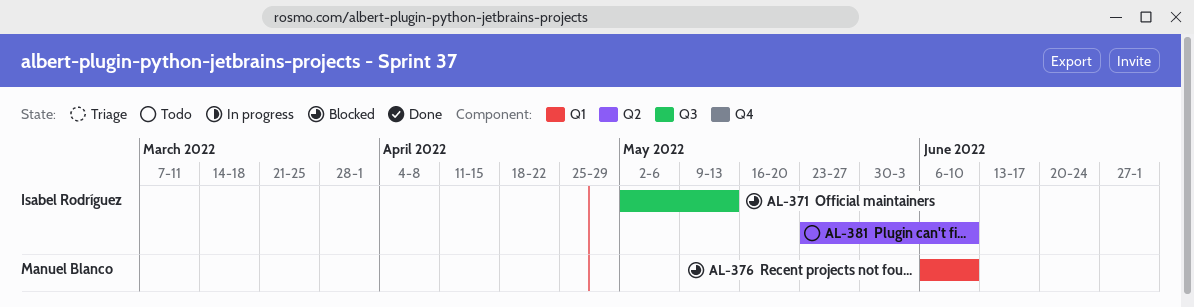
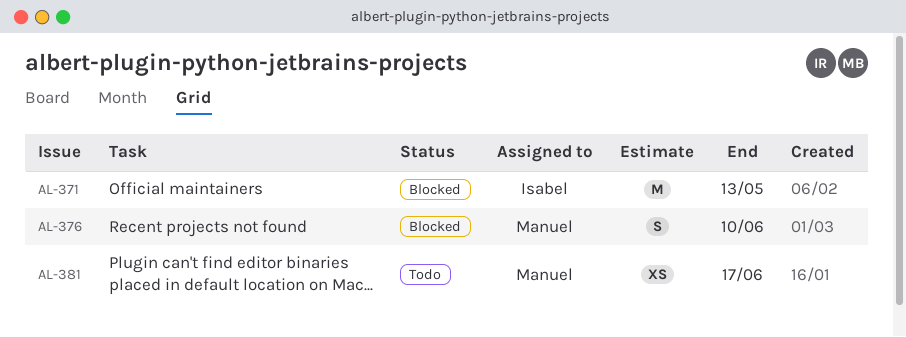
AL-381, owner: Isabel Rodríguez -> Manuel Blanco
AL-381, due: Jun 10 -> Jun 17

